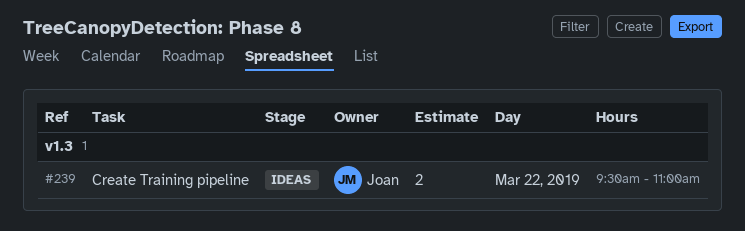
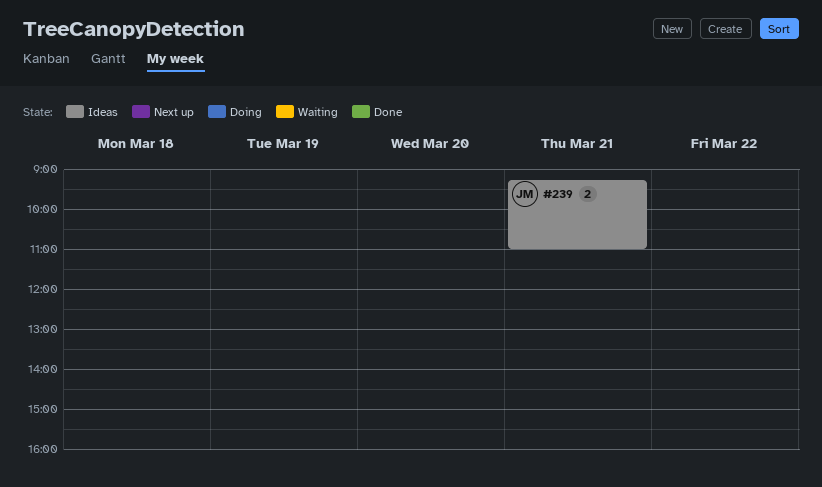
#239, day: Mar 22 -> Mar 21
#239, begins: 09:30 -> 09:15

